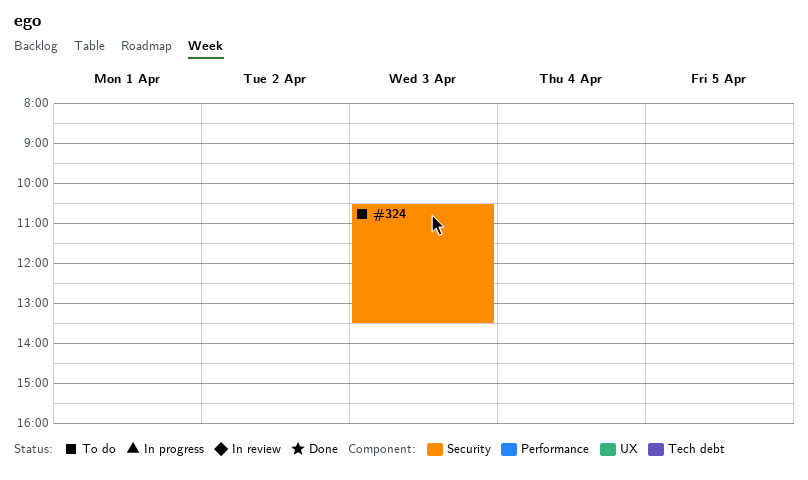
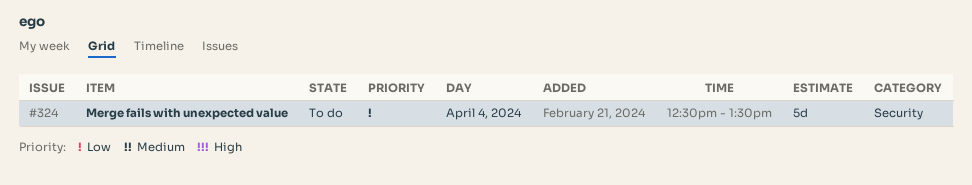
#324, day: Apr 3 -> Apr 4
#324, begins: 10:30 -> 12:30

